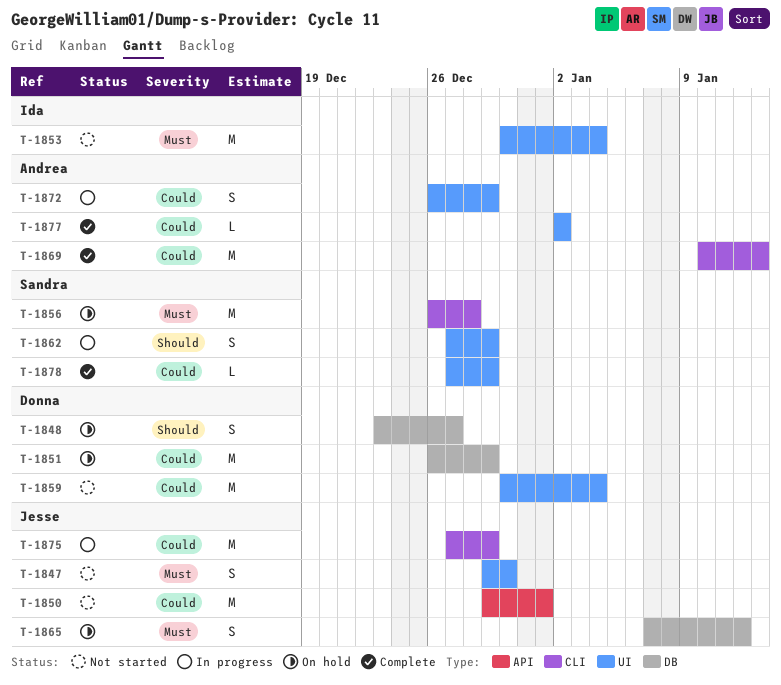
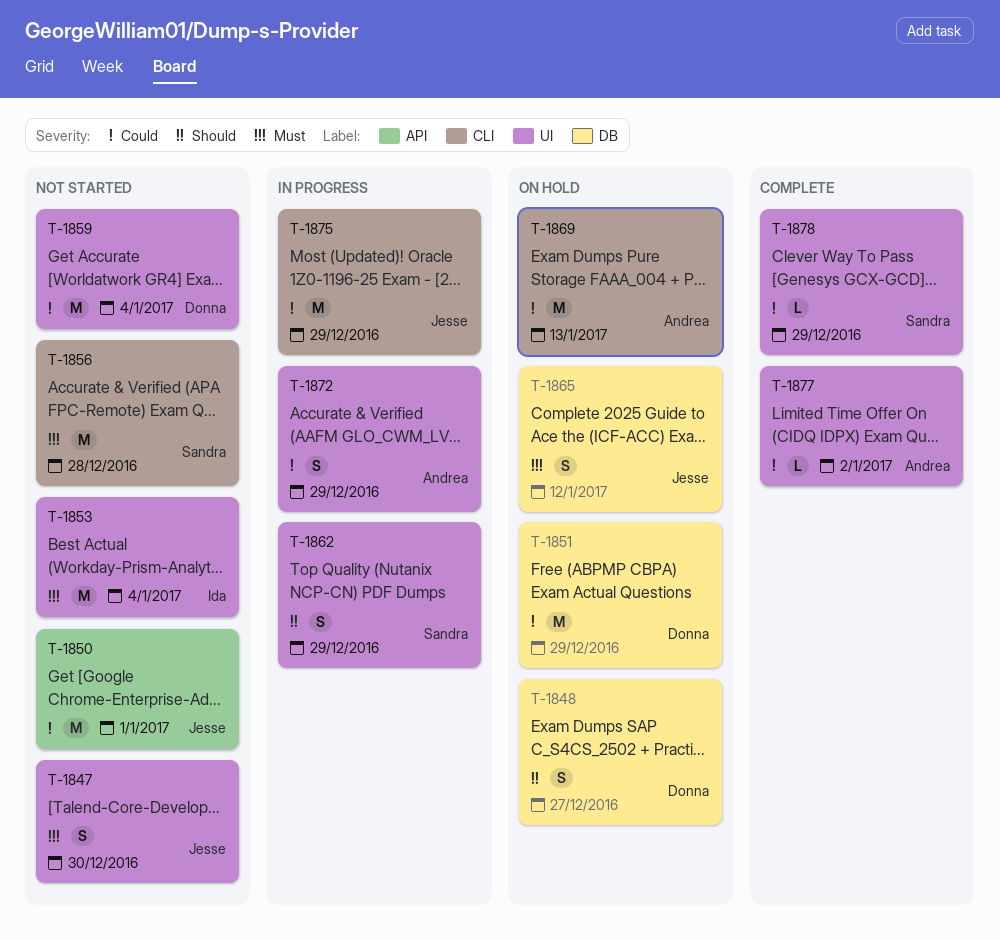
T-1856, status: On hold -> Not started
T-1869, status: Complete -> On hold

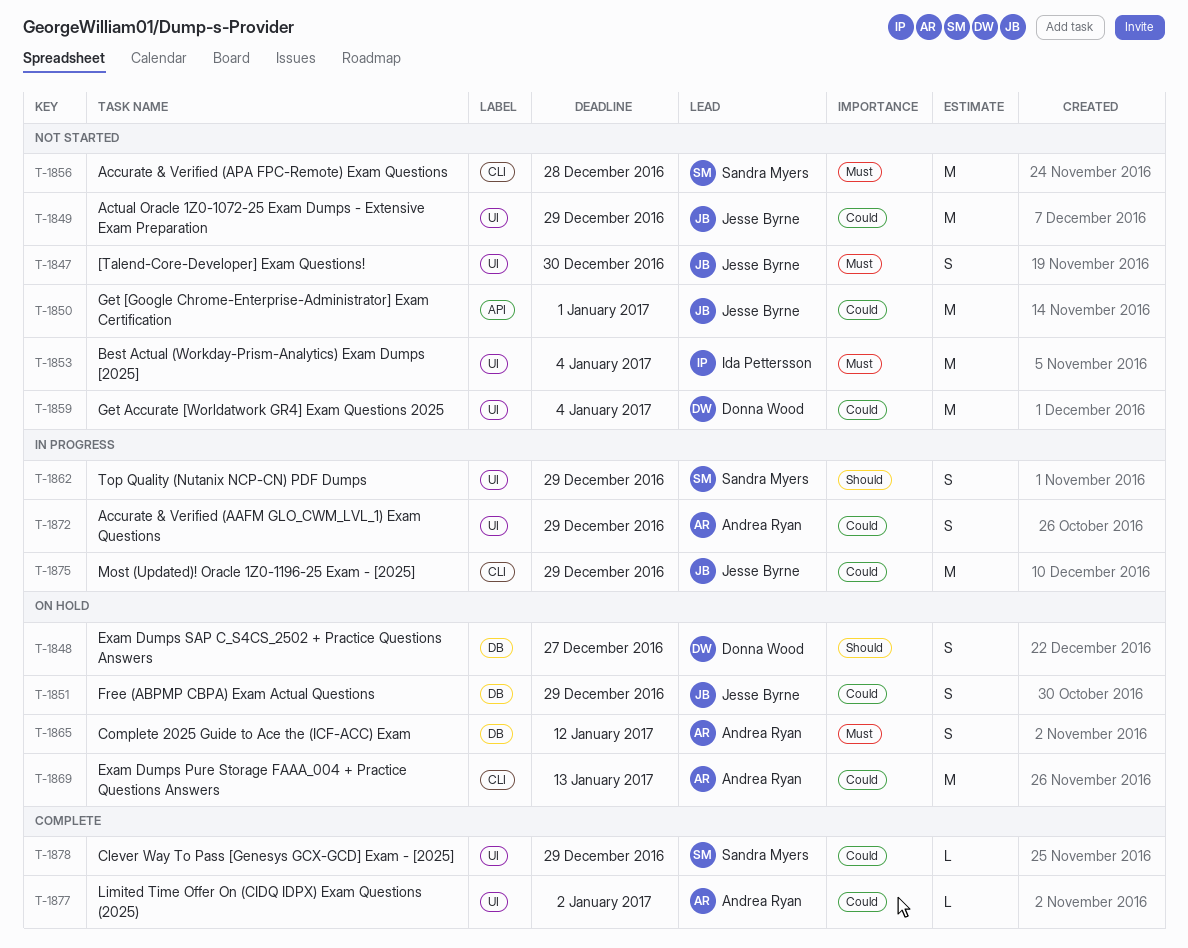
T-1849: none -> present
T-1851, owner: Donna Wood -> Jesse Byrne
T-1851, estimate: M -> S
T-1865, owner: Jesse Byrne -> Andrea Ryan

